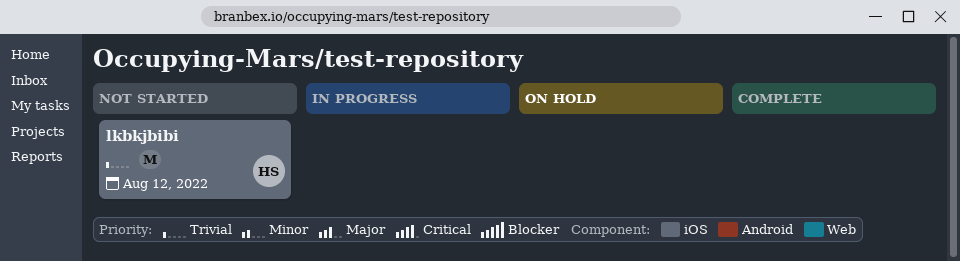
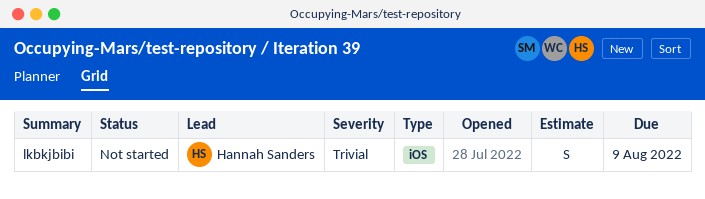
lkbkjbibi, estimate: M -> S
lkbkjbibi, due: Aug 12 -> Aug 9

